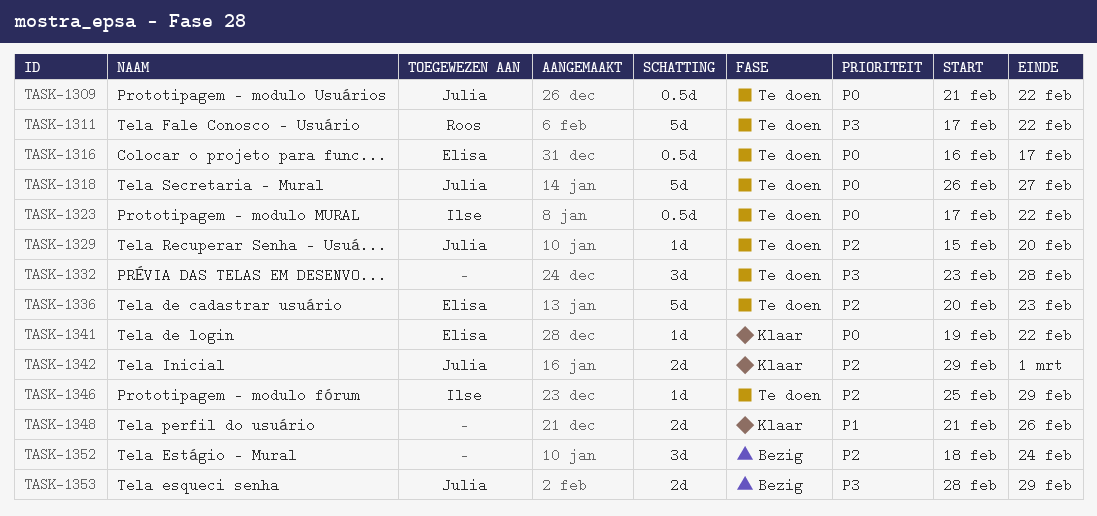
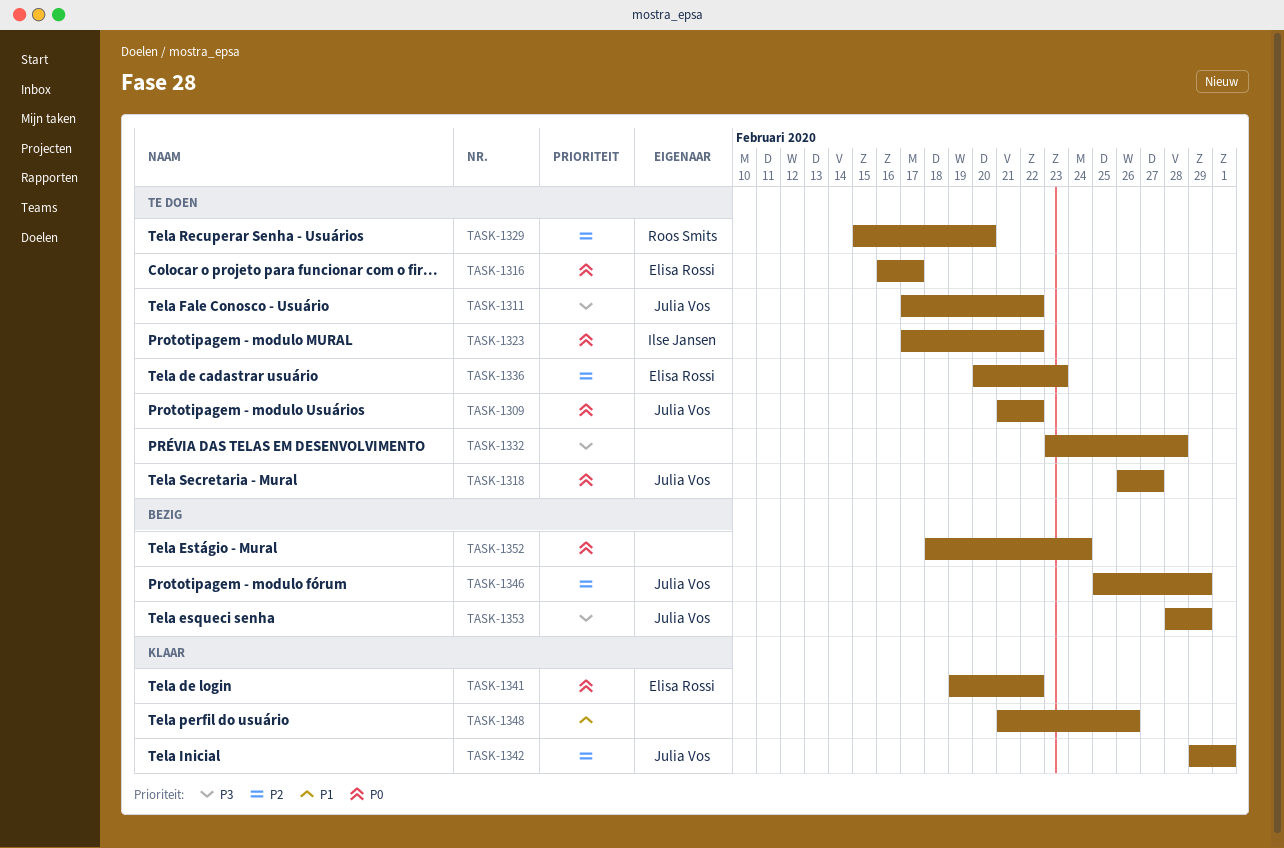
TASK-1311, owner: Roos Smits -> Julia Vos
TASK-1329, owner: Julia Vos -> Roos Smits
TASK-1346, status: Te doen -> Bezig
TASK-1346, owner: Ilse Jansen -> Julia Vos
TASK-1352, priority: P2 -> P0

